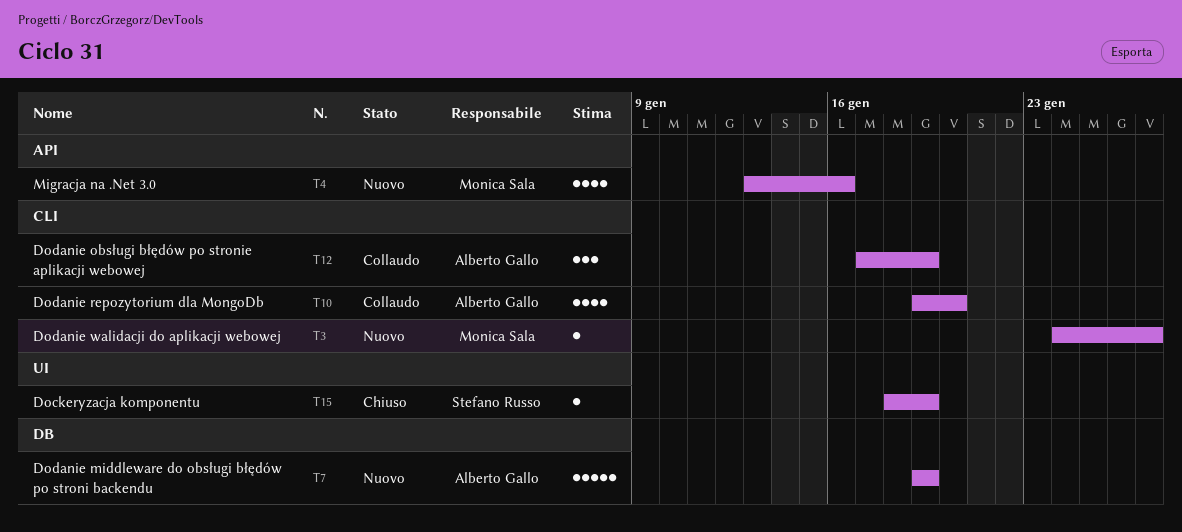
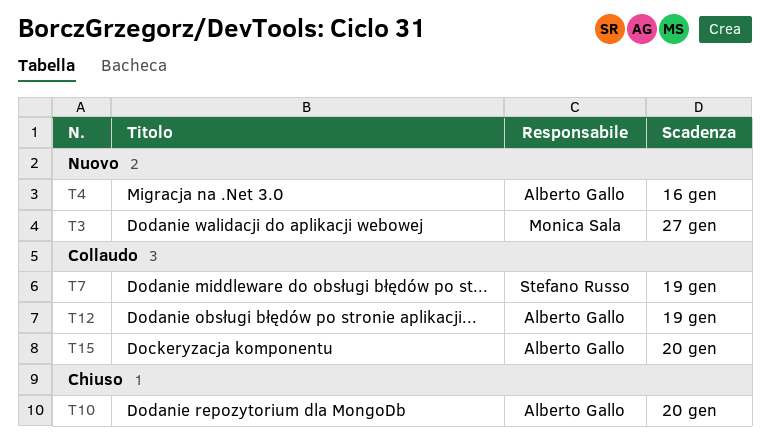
T4, owner: Monica Sala -> Alberto Gallo
T7, status: Nuovo -> Collaudo
T7, owner: Alberto Gallo -> Stefano Russo
T10, status: Collaudo -> Chiuso
T15, status: Chiuso -> Collaudo
T15, owner: Stefano Russo -> Alberto Gallo
T15, due: Jan 19 -> Jan 20

